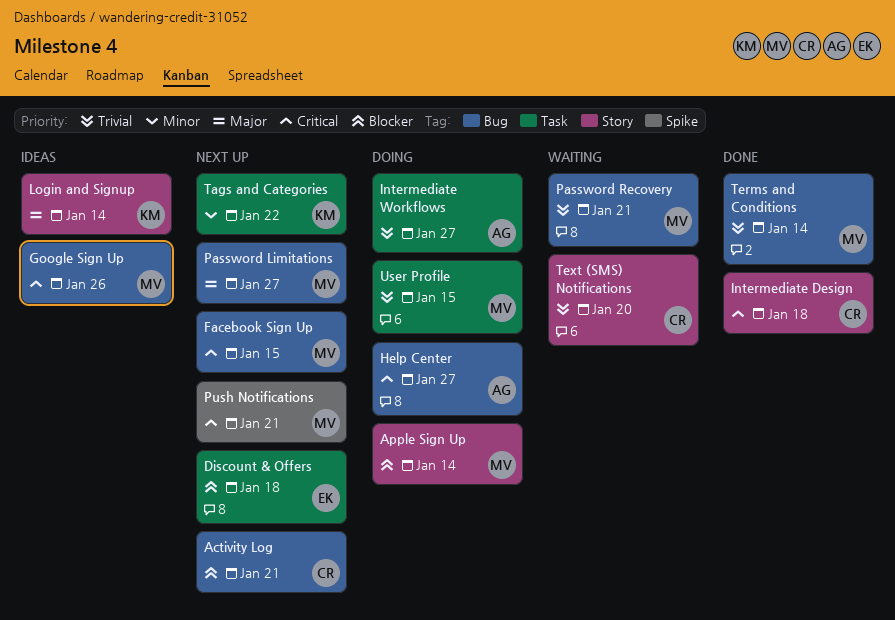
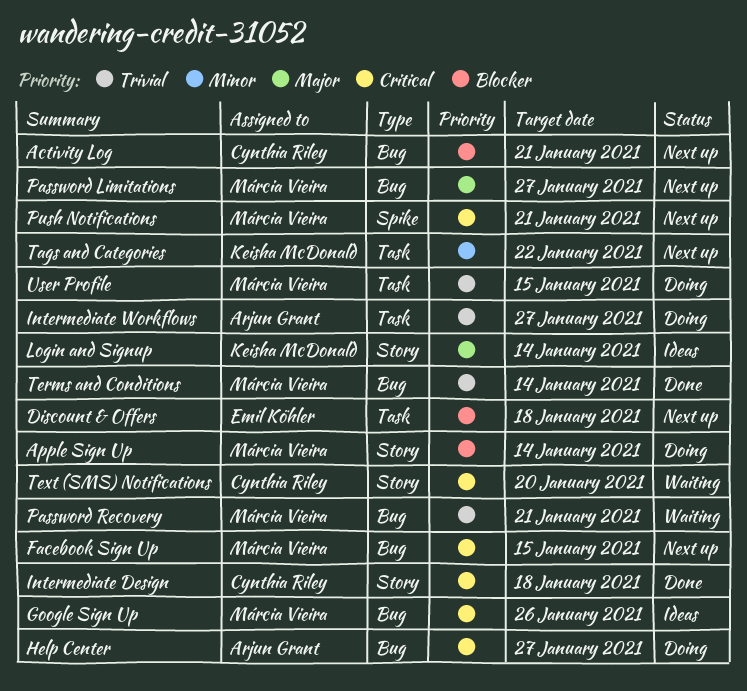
Text (SMS) Notifications, priority: Trivial -> Critical

